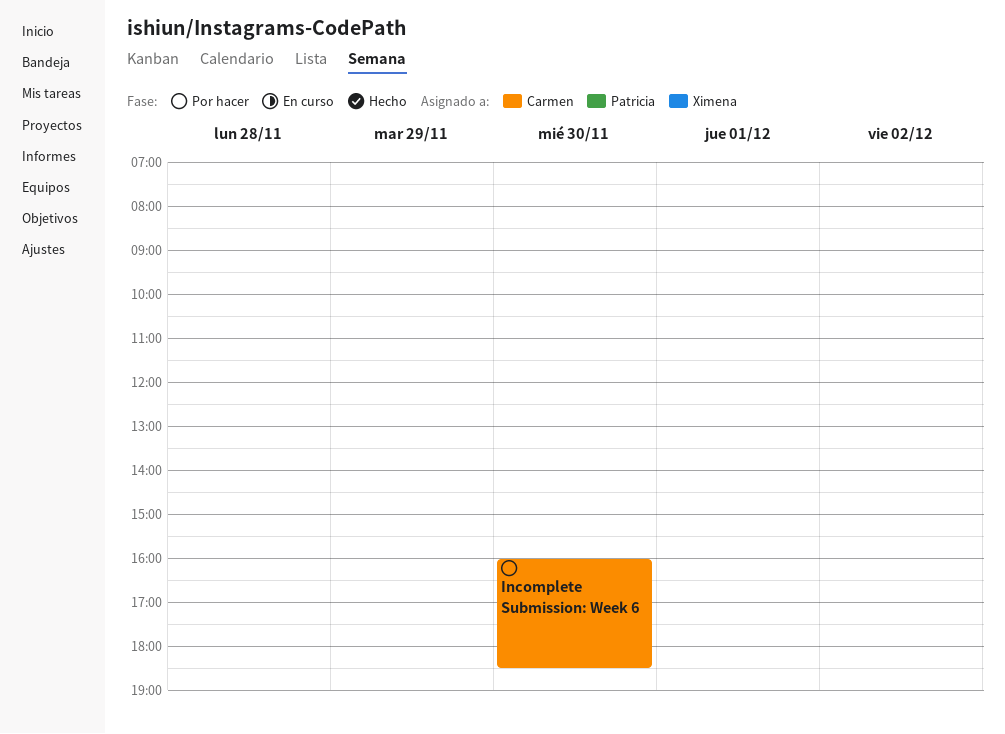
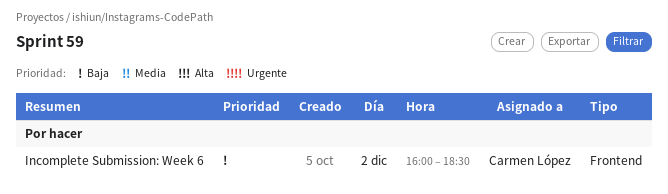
Incomplete Submission: Week 6, day: Nov 30 -> Dec 2

